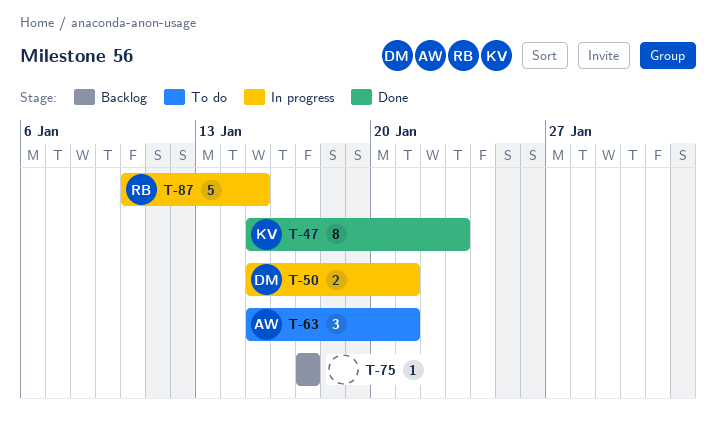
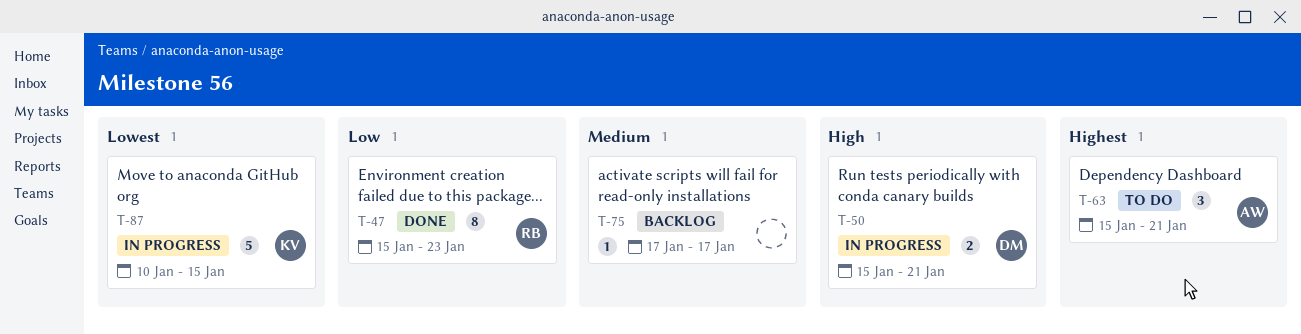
T-47, owner: KV -> RB
T-87, owner: RB -> KV

